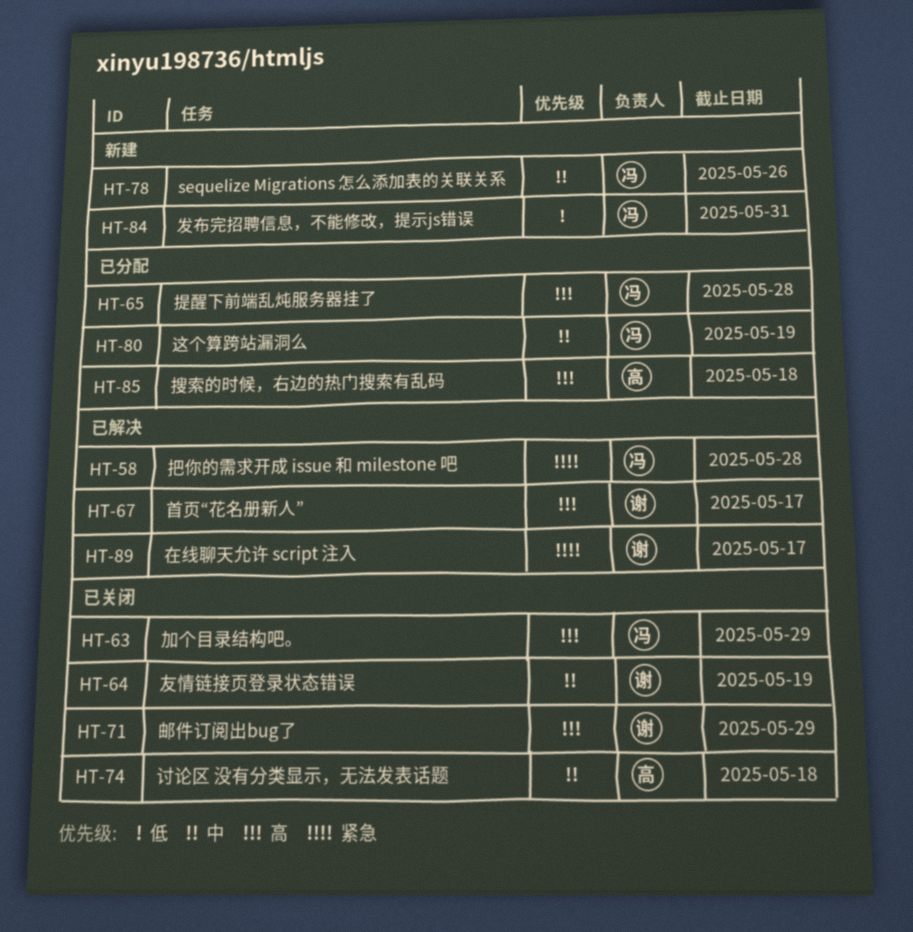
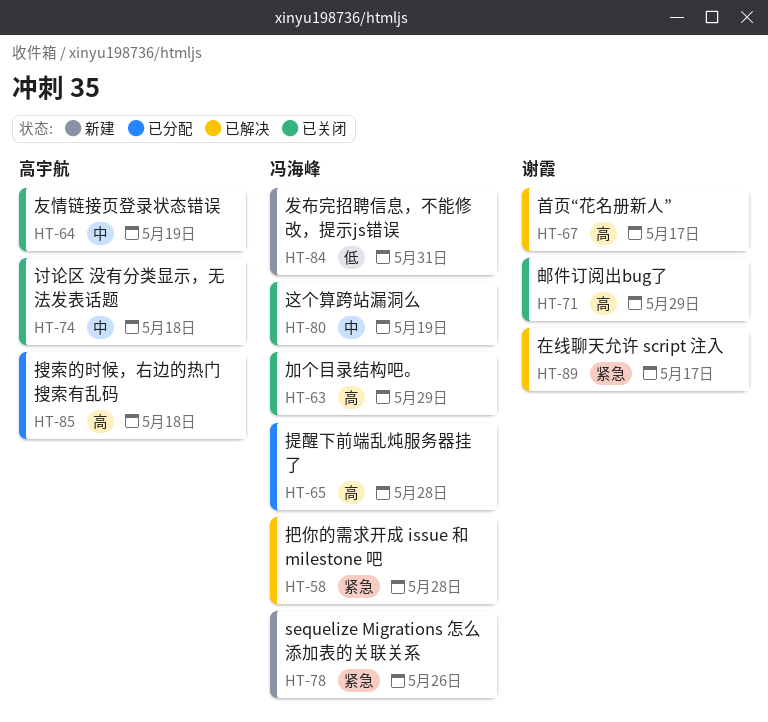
HT-64, owner: 谢霞 -> 高宇航
HT-78, priority: 中 -> 紧急
HT-80, status: 已分配 -> 已关闭

